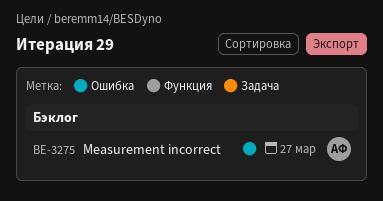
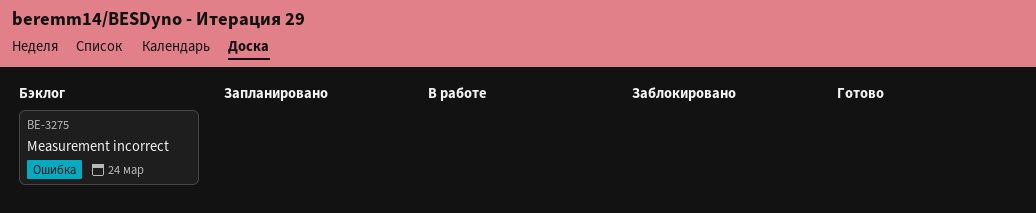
BE-3275, due: Mar 27 -> Mar 24

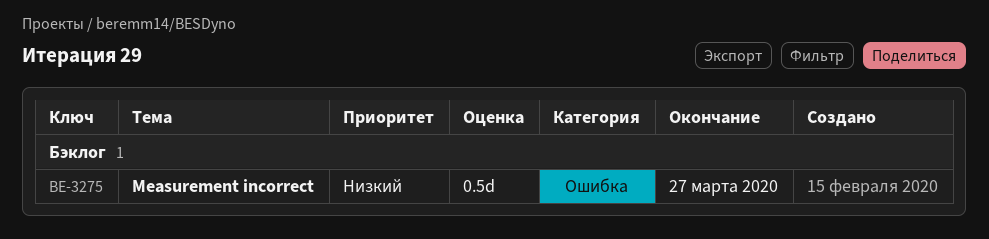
BE-3275, due: Mar 24 -> Mar 27

